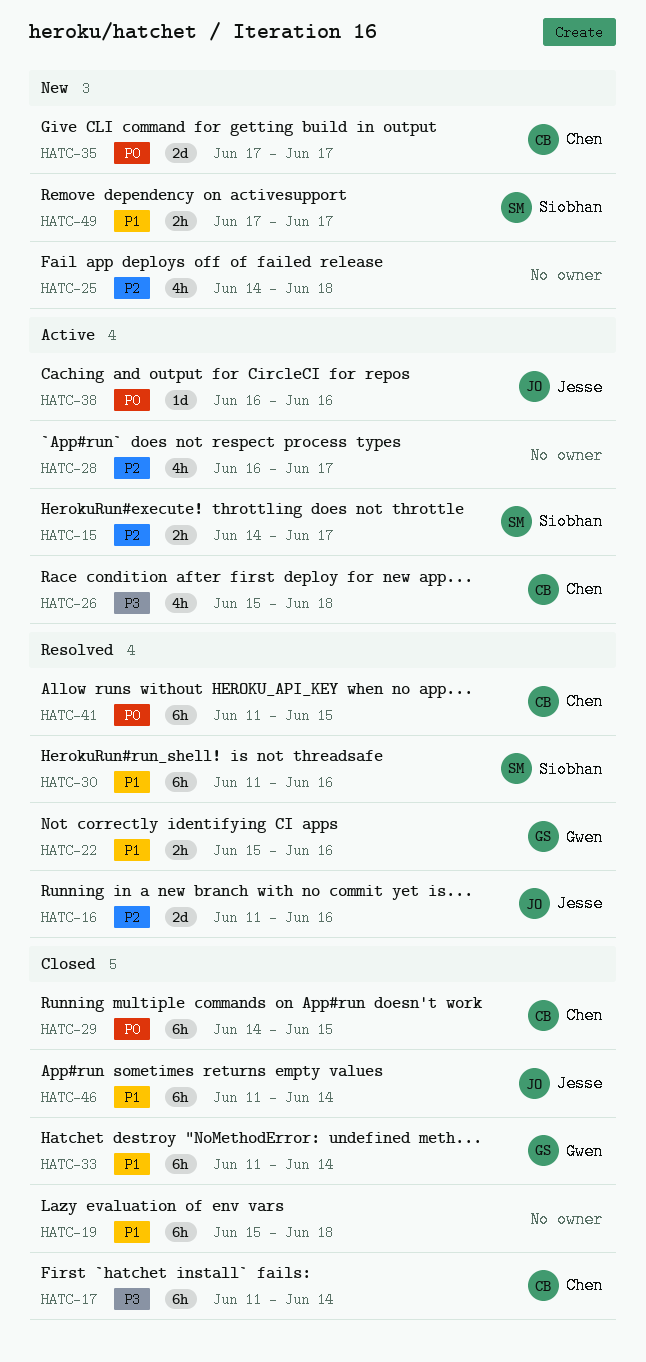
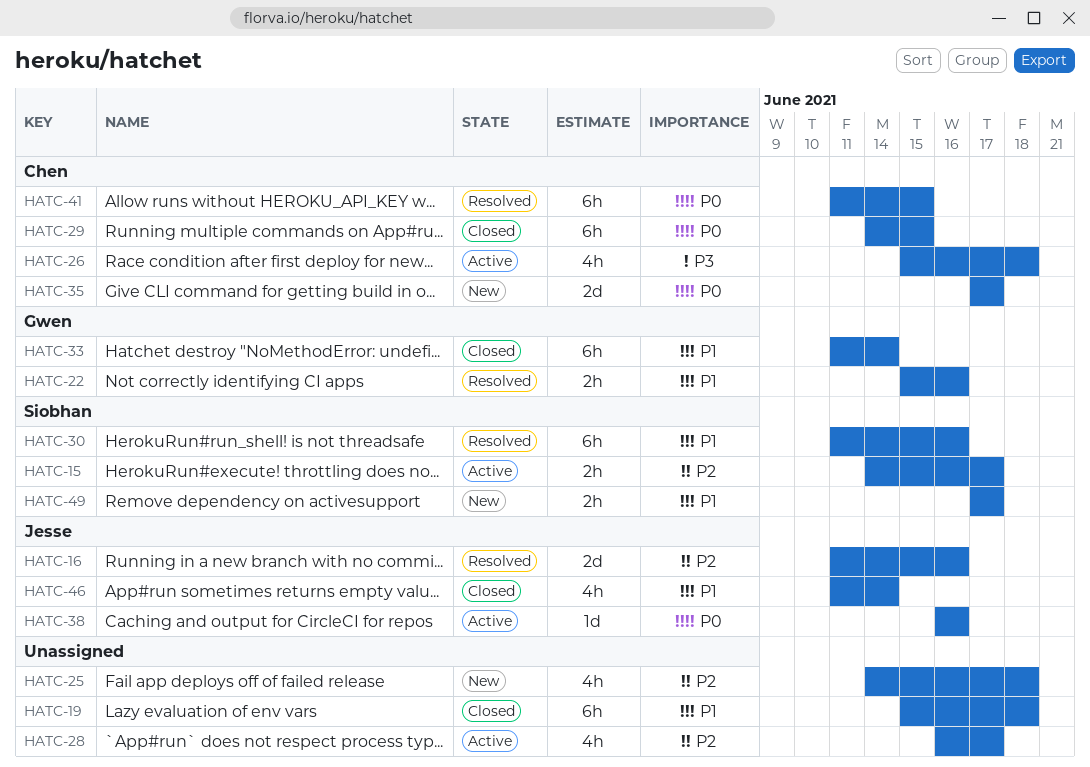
HATC-17: present -> none
HATC-46, estimate: 6h -> 4h

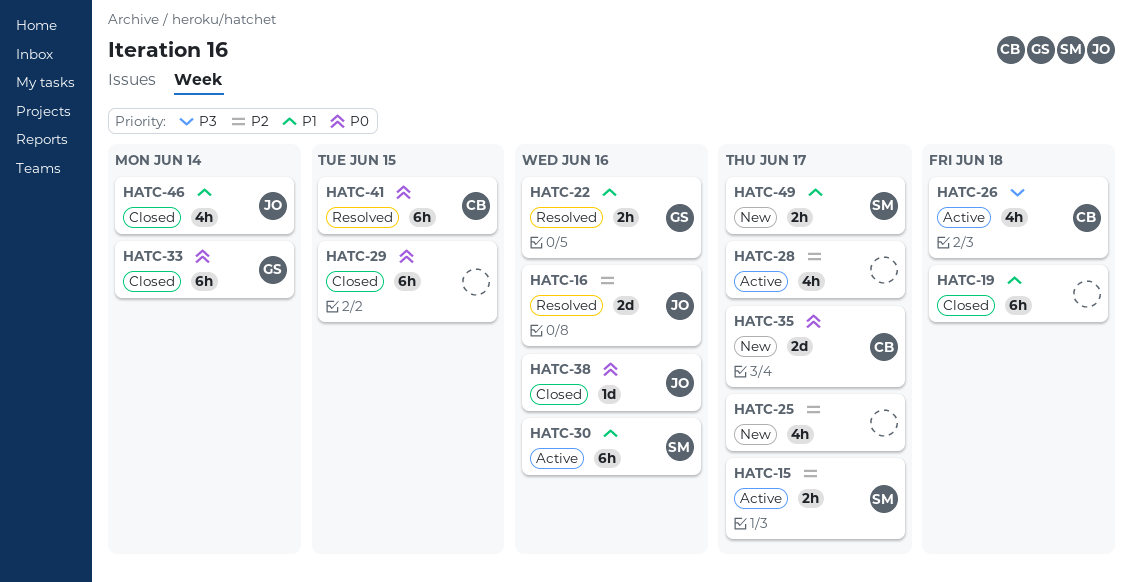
HATC-25, due: Jun 18 -> Jun 17
HATC-29, owner: Chen -> none
HATC-30, status: Resolved -> Active
HATC-33, priority: P1 -> P0
HATC-38, status: Active -> Closed

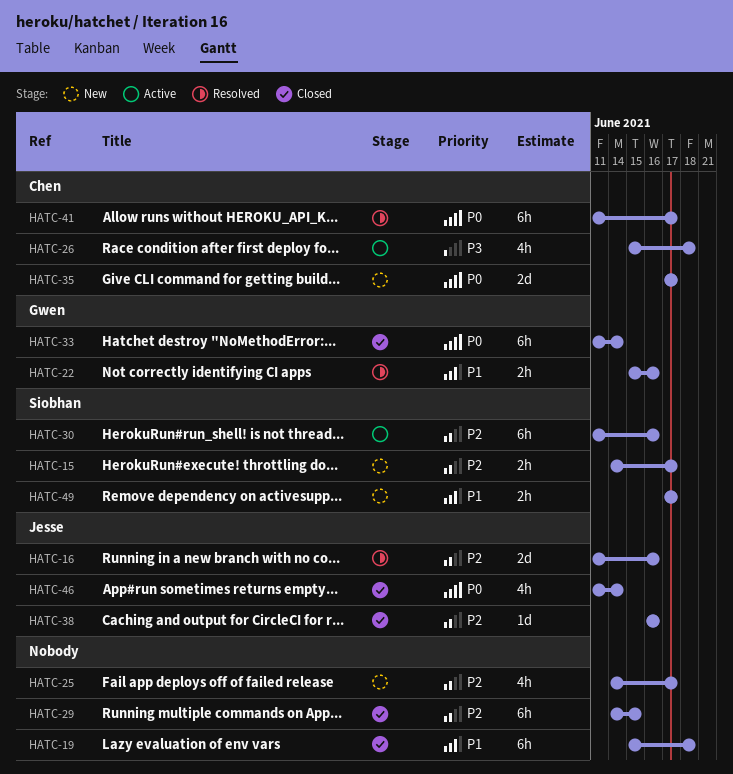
HATC-15, status: Active -> New
HATC-28: present -> none
HATC-29, priority: P0 -> P2
HATC-30, priority: P1 -> P2
HATC-38, priority: P0 -> P2
HATC-41, due: Jun 15 -> Jun 17
HATC-46, priority: P1 -> P0

